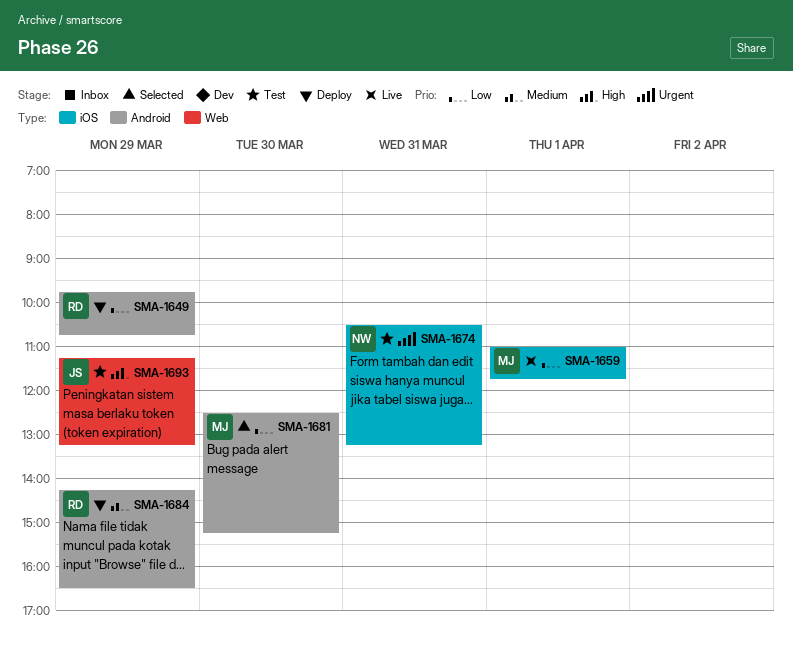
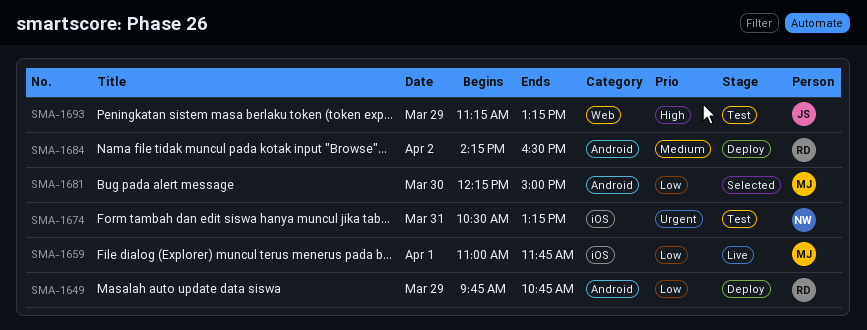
SMA-1681, begins: 12:30 -> 12:15
SMA-1681, ends: 15:15 -> 15:00
SMA-1684, day: Mar 29 -> Apr 2

